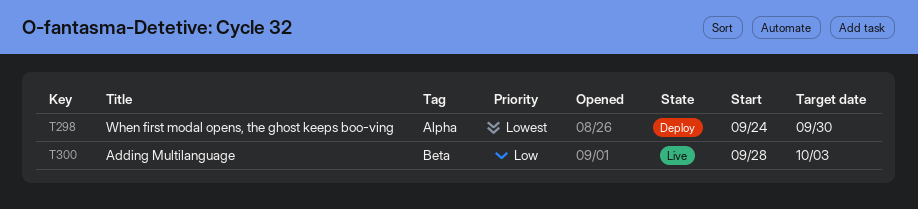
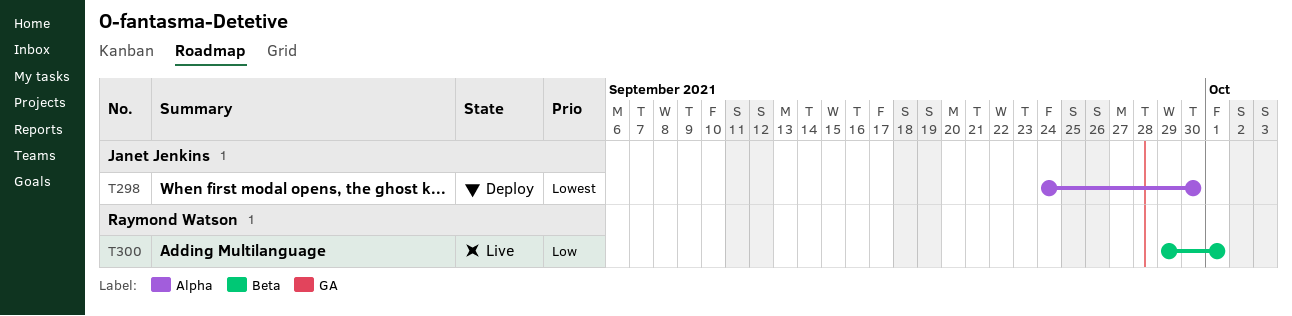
T300, start: Sep 28 -> Sep 29
T300, due: Oct 3 -> Oct 1

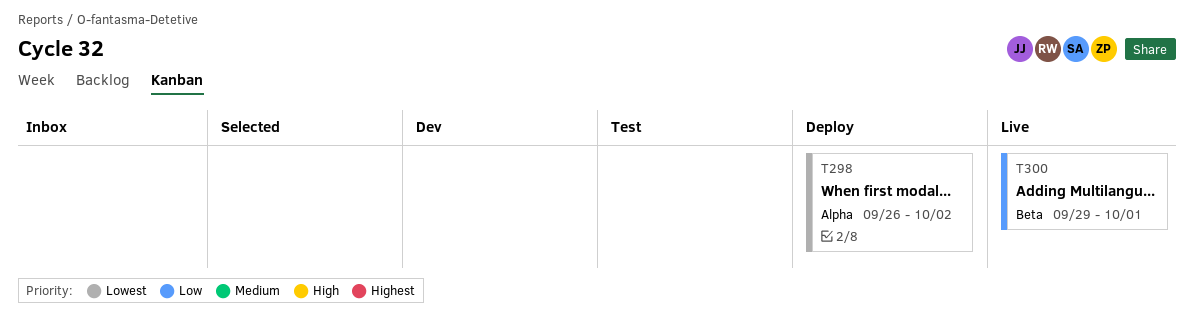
T298, start: Sep 24 -> Sep 26
T298, due: Sep 30 -> Oct 2

